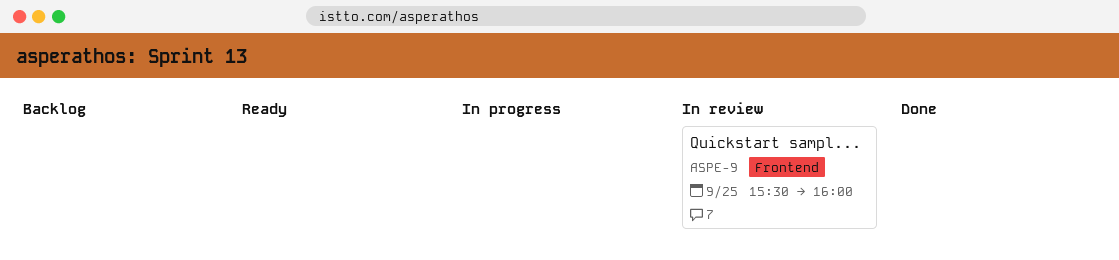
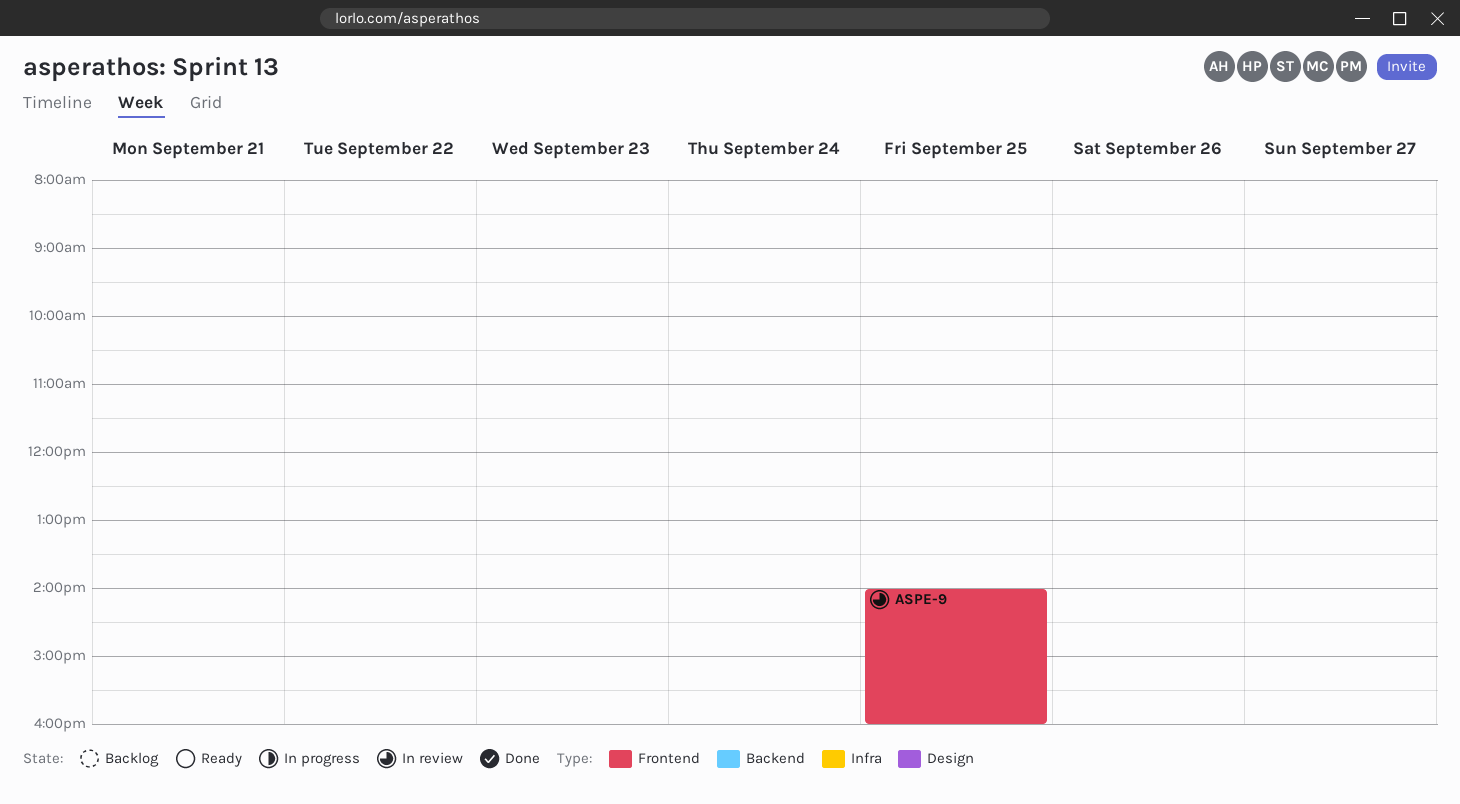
ASPE-9, begins: 15:30 -> 14:00

